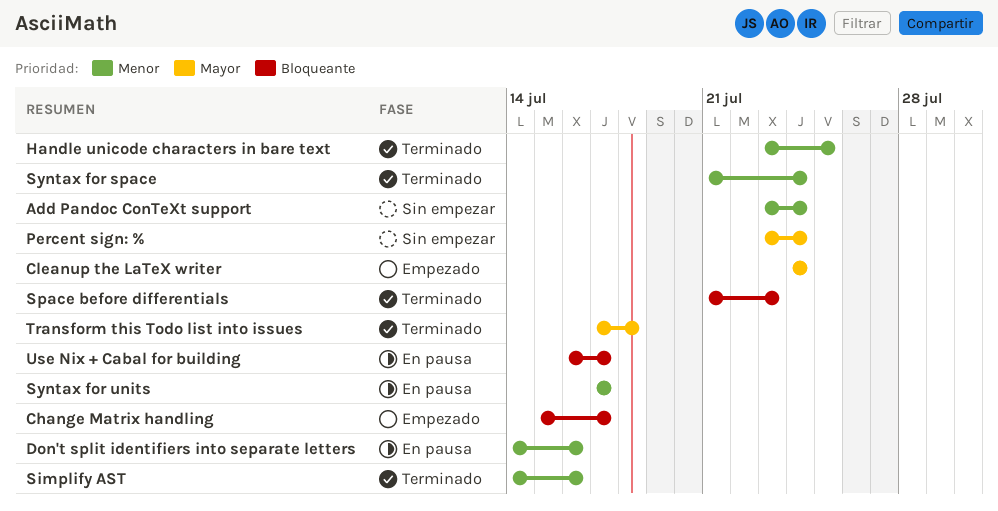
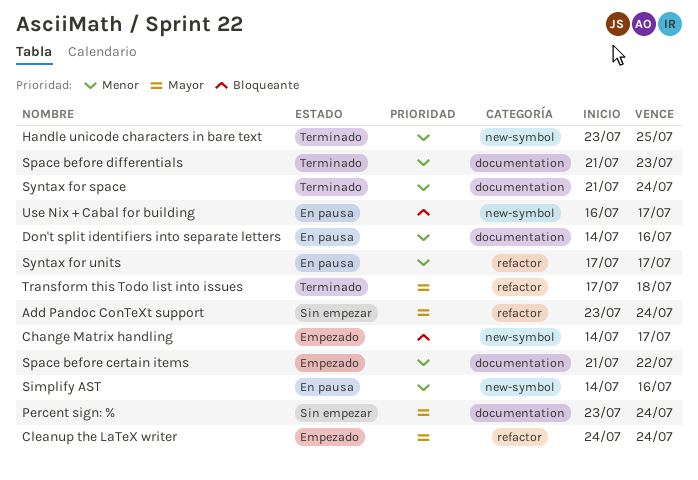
Add Pandoc ConTeXt support, priority: Menor -> Mayor
Change Matrix handling, start: Jul 15 -> Jul 14
Simplify AST, status: Terminado -> En pausa
Space before certain items: none -> present
Space before differentials, priority: Bloqueante -> Menor

